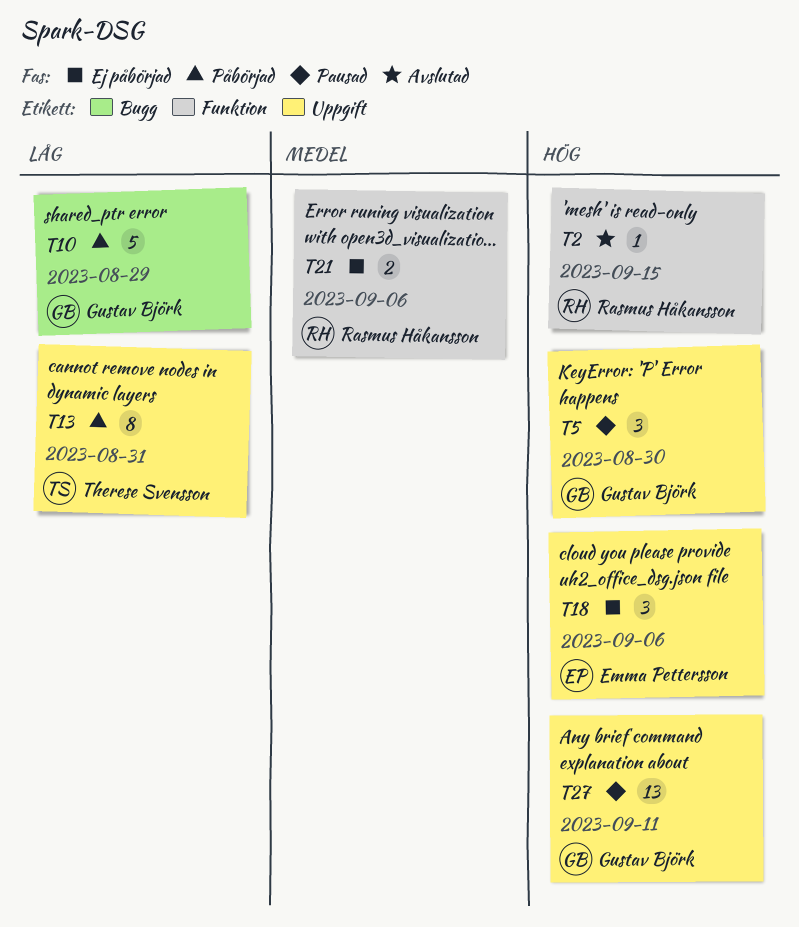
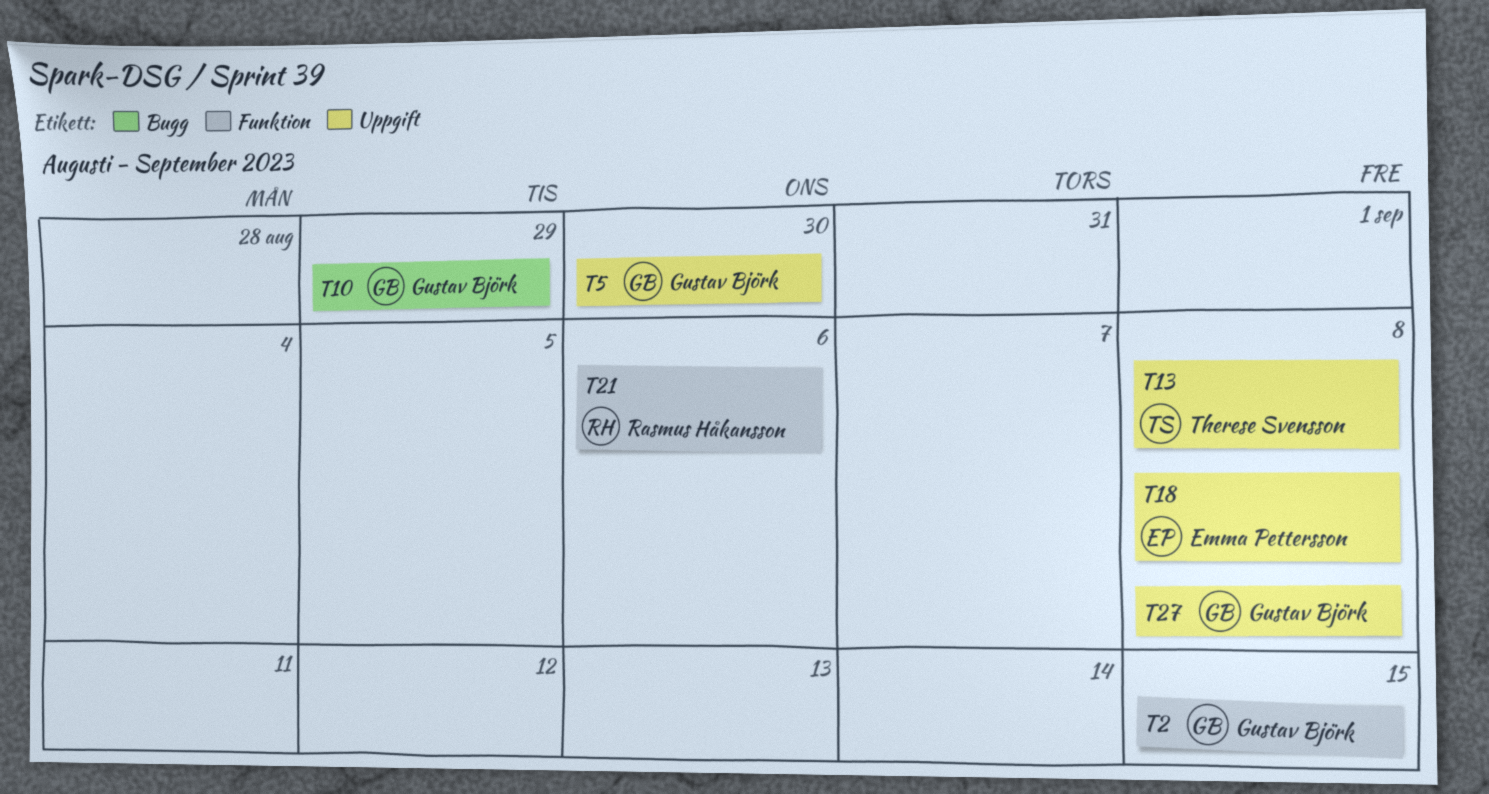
T2, owner: Rasmus Håkansson -> Gustav Björk
T13, due: Aug 31 -> Sep 8
T18, due: Sep 6 -> Sep 8
T27, due: Sep 11 -> Sep 8

